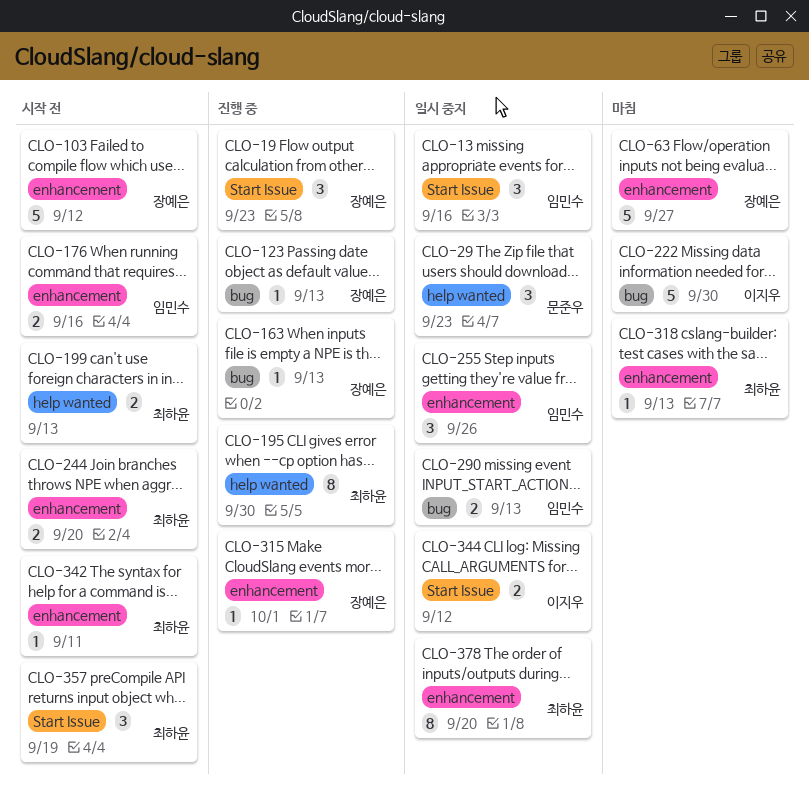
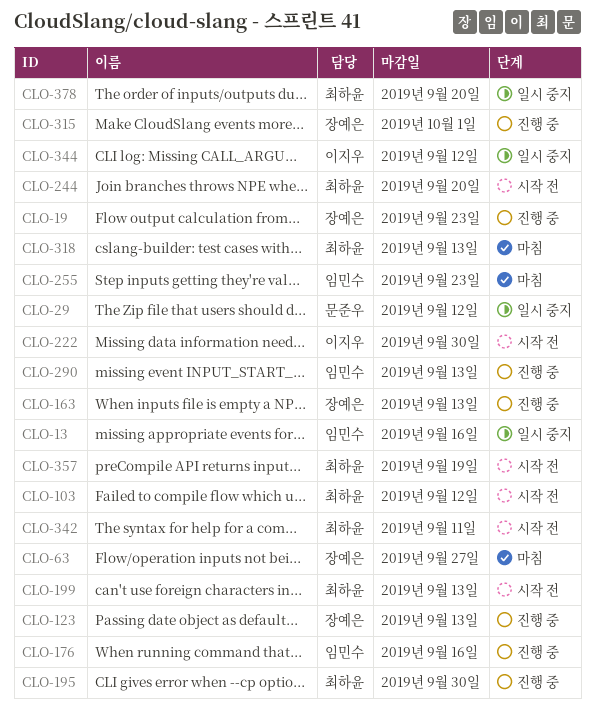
CLO-29, due: Sep 23 -> Sep 12
CLO-103, owner: 장예은 -> 최하윤
CLO-176, status: 시작 전 -> 진행 중
CLO-222, status: 마침 -> 시작 전
CLO-255, status: 일시 중지 -> 마침
CLO-255, due: Sep 26 -> Sep 23
CLO-290, status: 일시 중지 -> 진행 중

